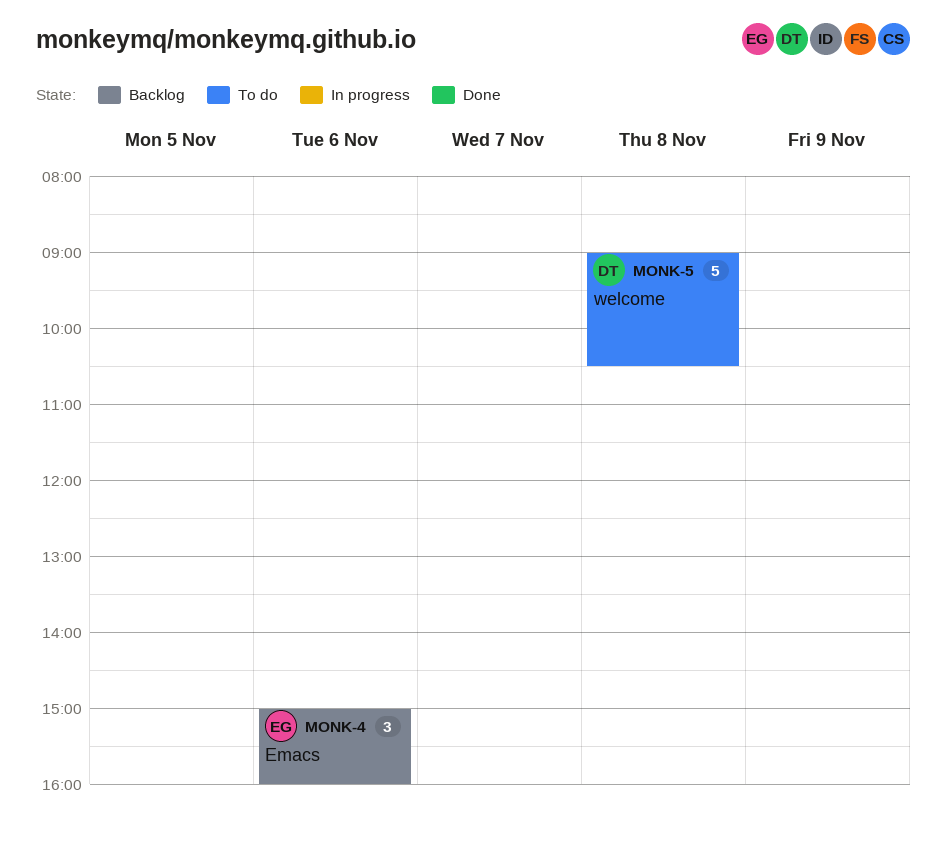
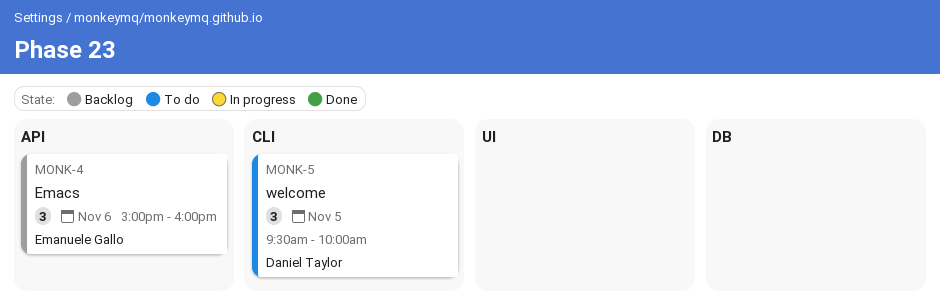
MONK-5, estimate: 5 -> 3
MONK-5, day: Nov 8 -> Nov 5
MONK-5, begins: 09:00 -> 09:30
MONK-5, ends: 10:30 -> 10:00

